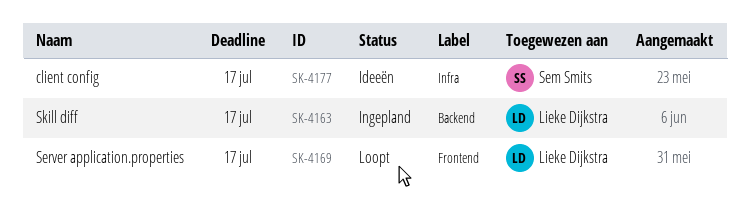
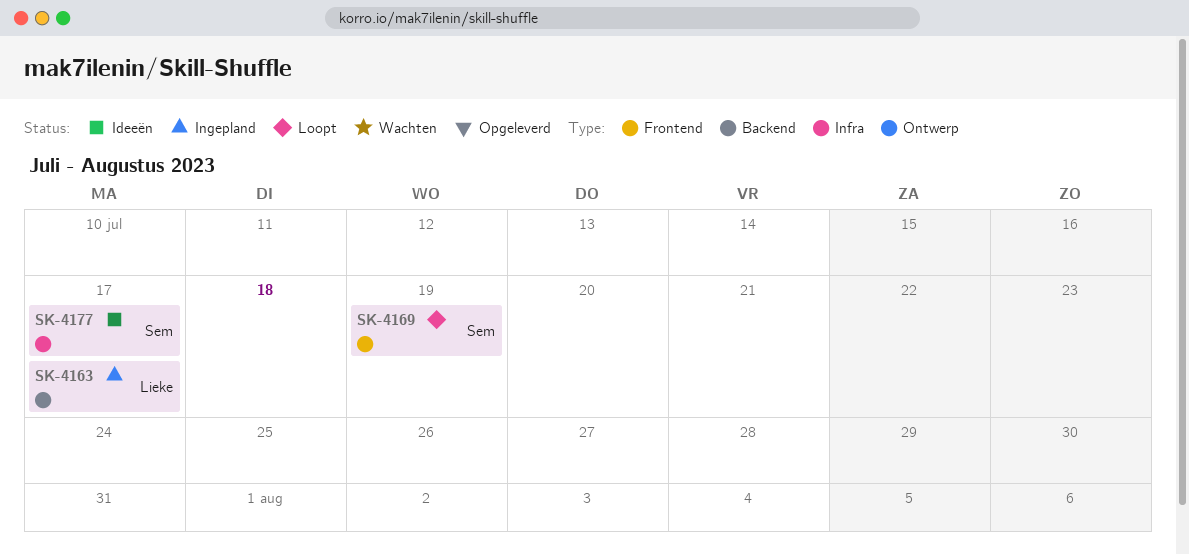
SK-4169, owner: Lieke Dijkstra -> Sem Smits
SK-4169, due: Jul 17 -> Jul 19

